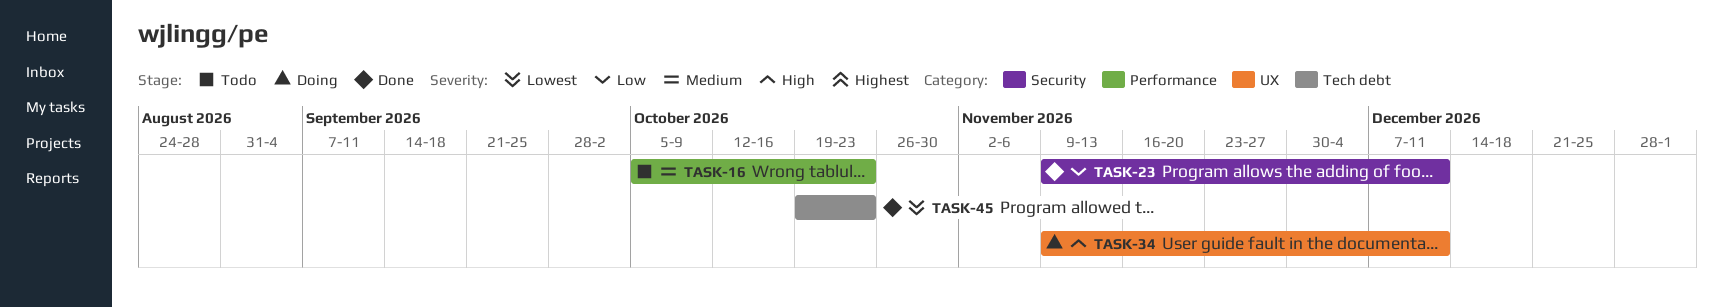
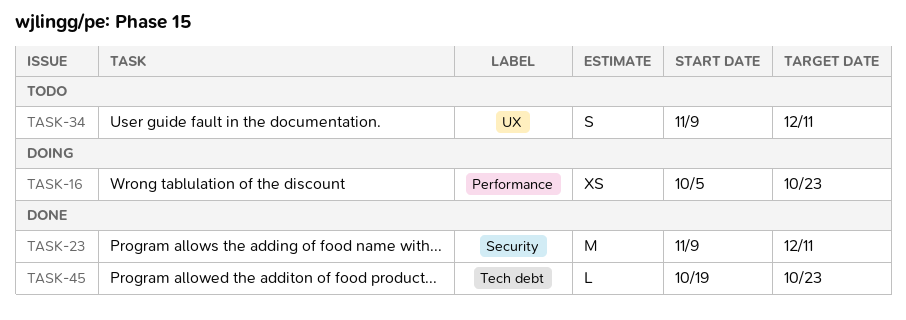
TASK-16, status: Todo -> Doing
TASK-34, status: Doing -> Todo

